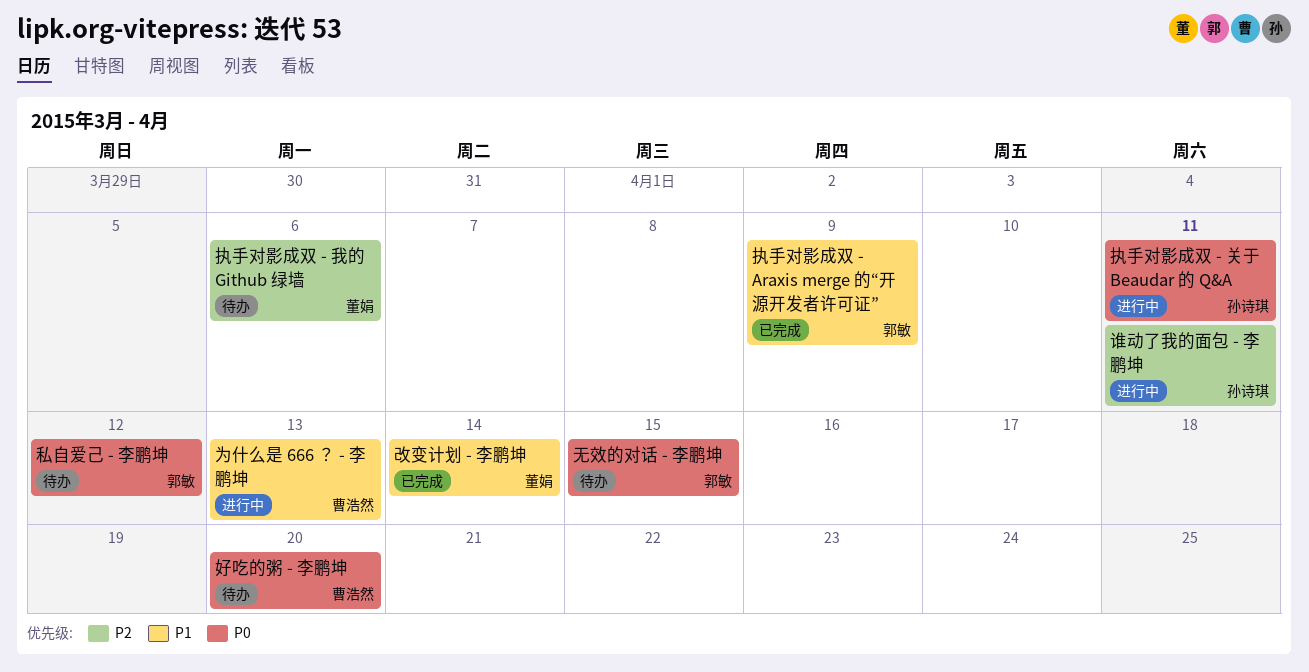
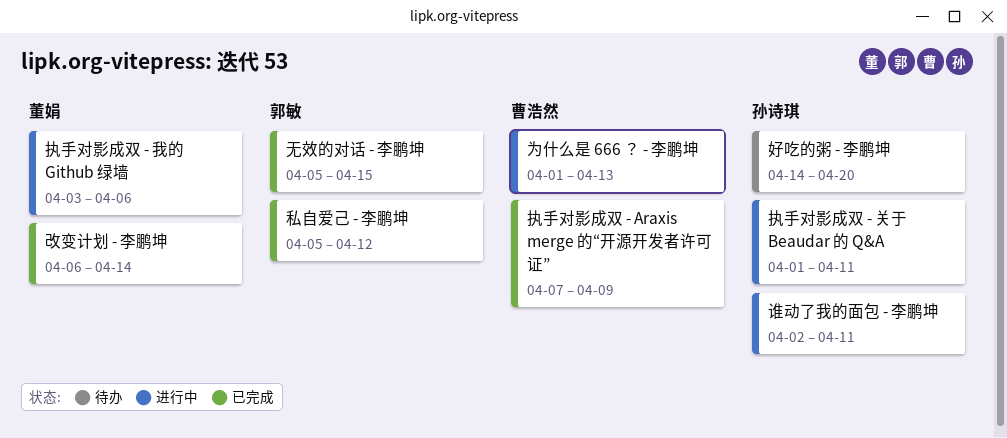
好吃的粥 - 李鹏坤, owner: 曹浩然 -> 孙诗琪
执手对影成双 - Araxis merge 的“开源开发者许可证”, owner: 郭敏 -> 曹浩然
执手对影成双 - 我的 Github 绿墙, status: 待办 -> 进行中
无效的对话 - 李鹏坤, status: 待办 -> 已完成
私自爱己 - 李鹏坤, status: 待办 -> 已完成

